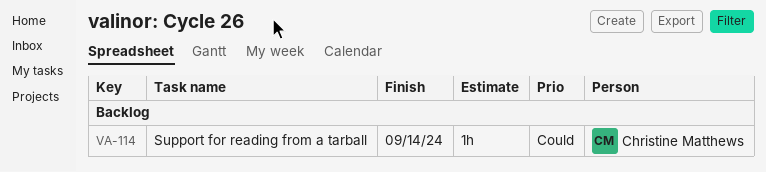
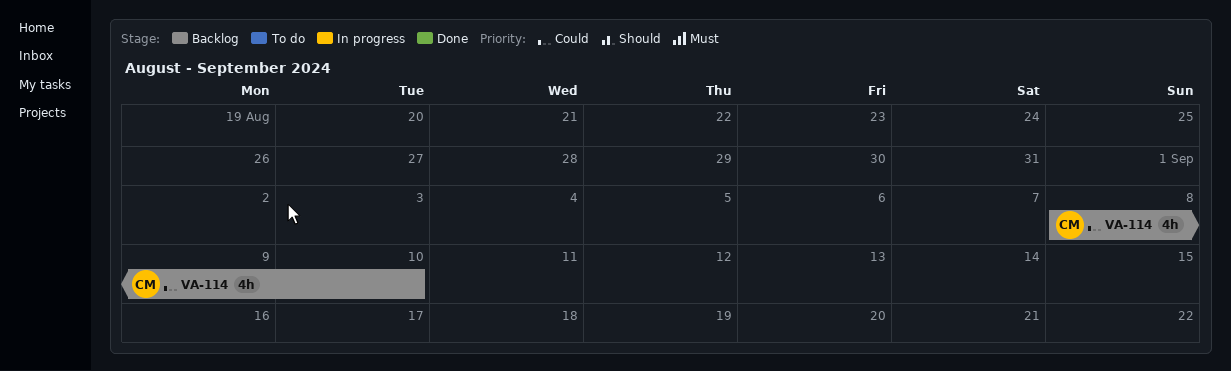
VA-114, estimate: 1h -> 4h
VA-114, due: Sep 14 -> Sep 10

